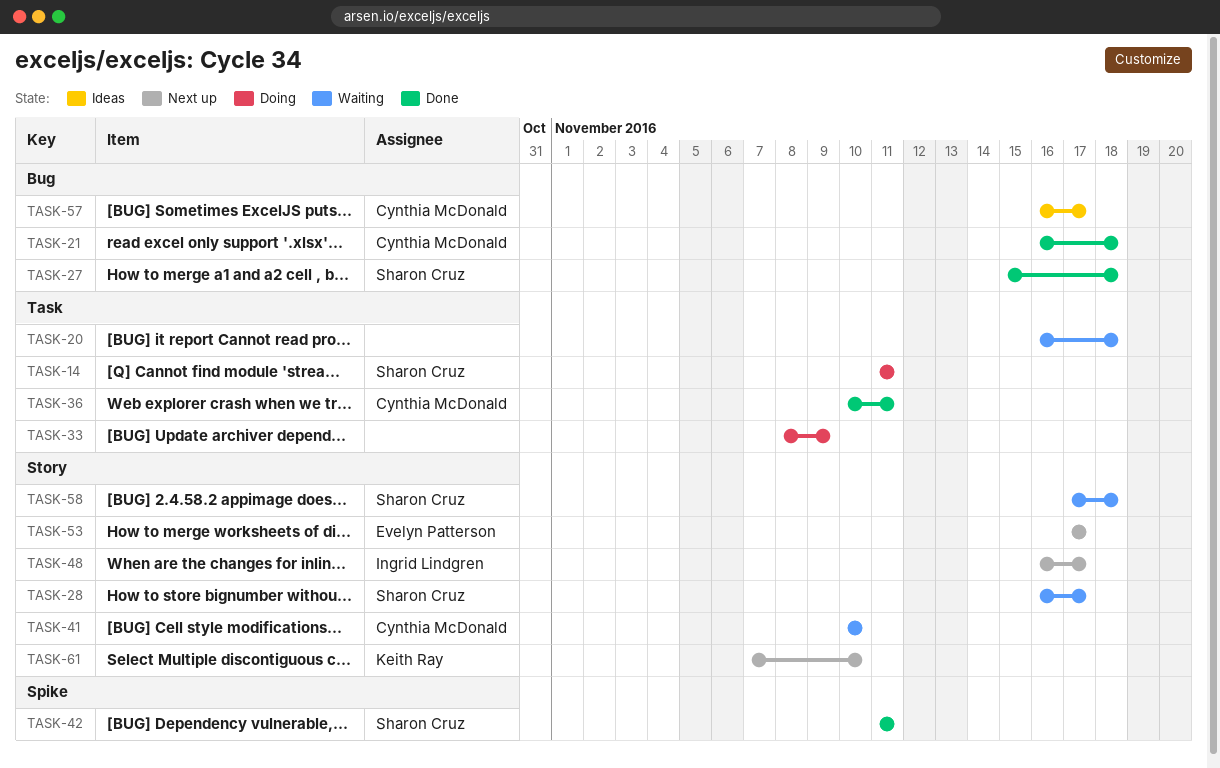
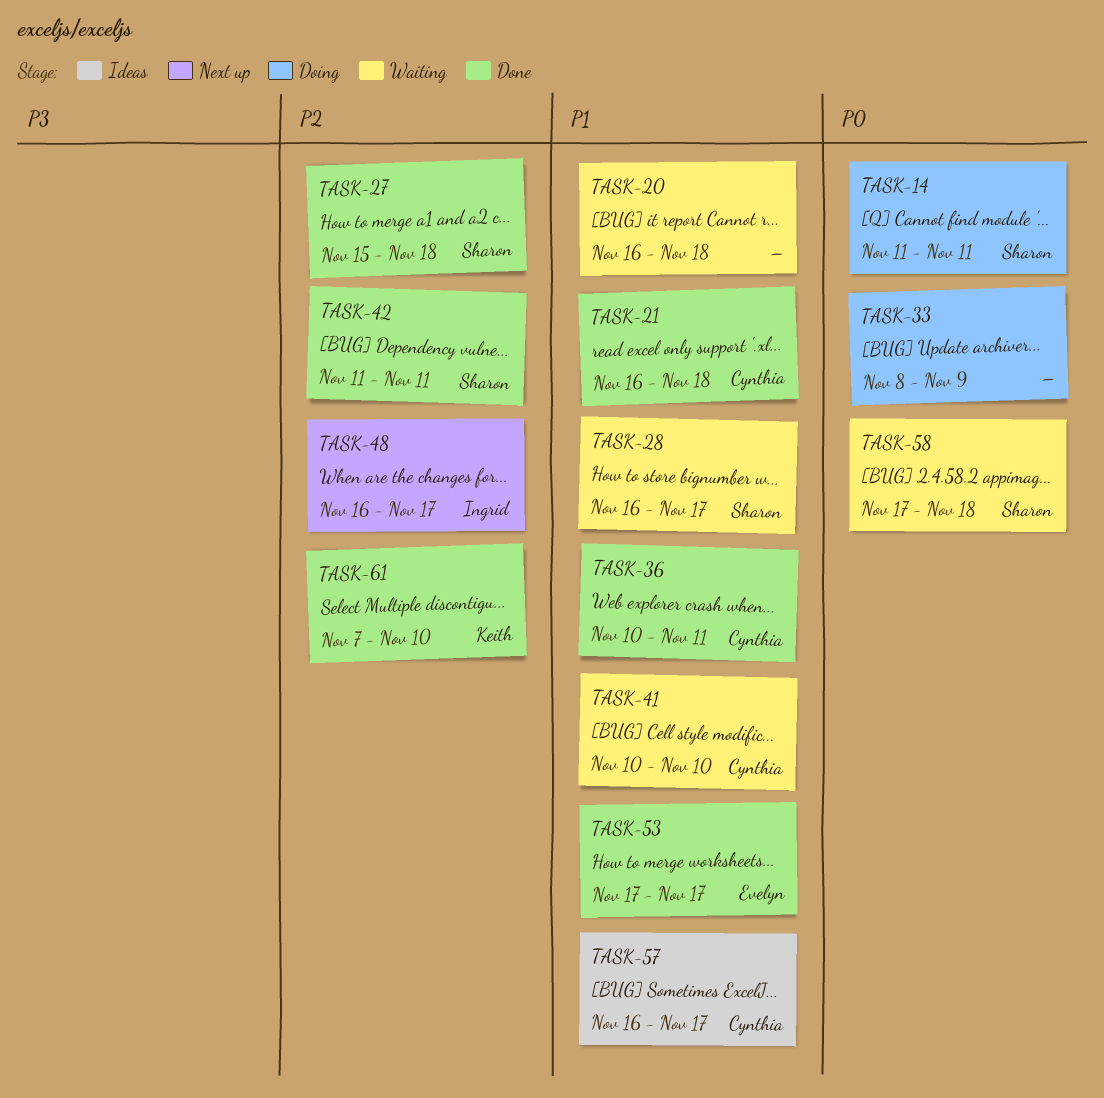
TASK-53, status: Next up -> Done
TASK-61, status: Next up -> Done

